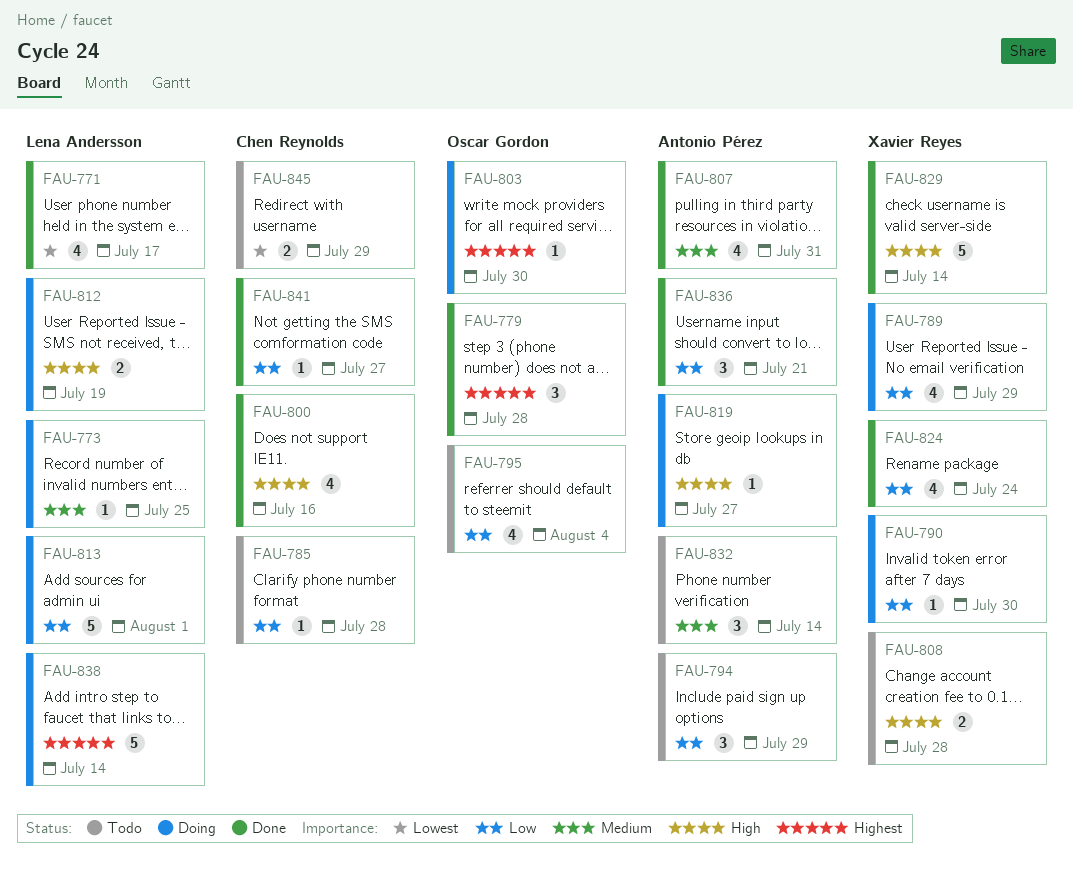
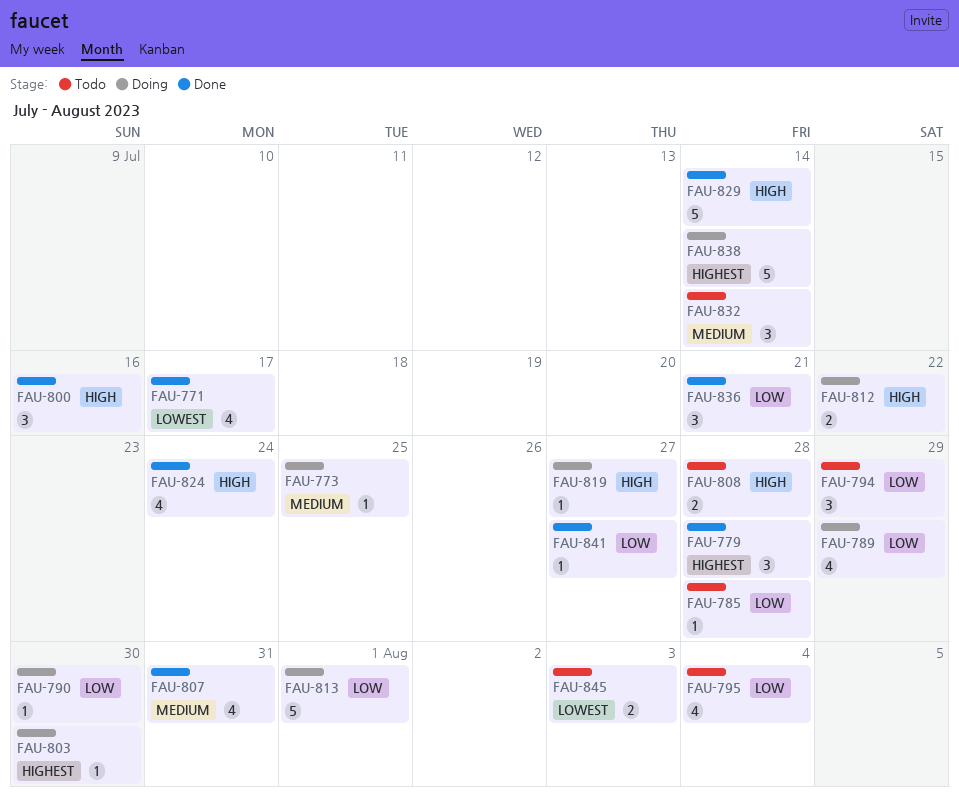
FAU-800, estimate: 4 -> 3
FAU-812, due: Jul 19 -> Jul 22
FAU-824, priority: Low -> High
FAU-845, due: Jul 29 -> Aug 3

